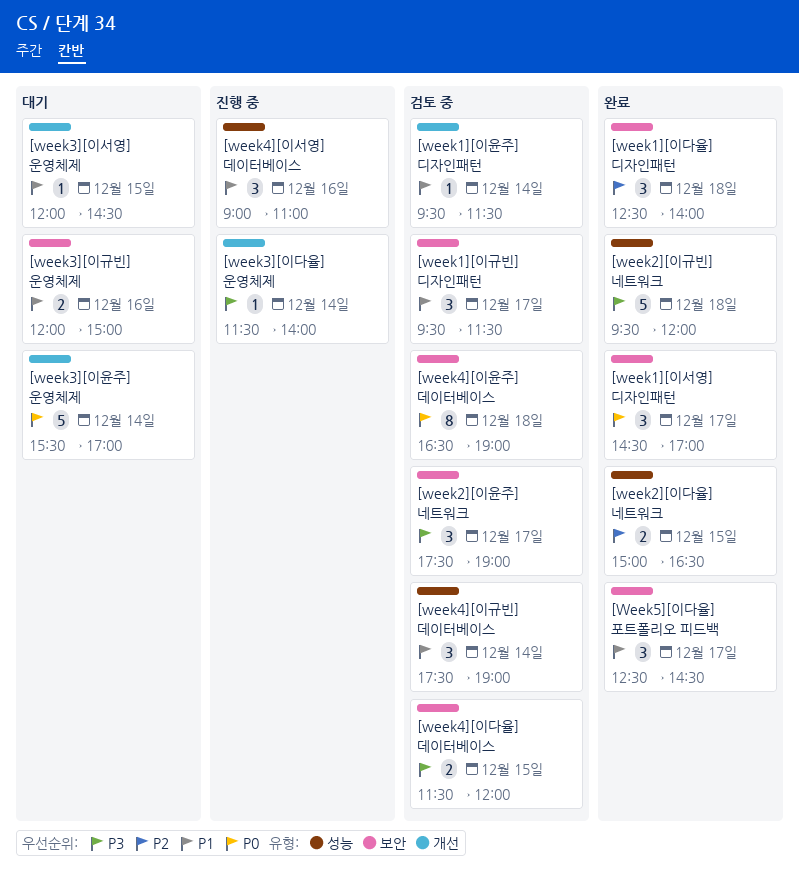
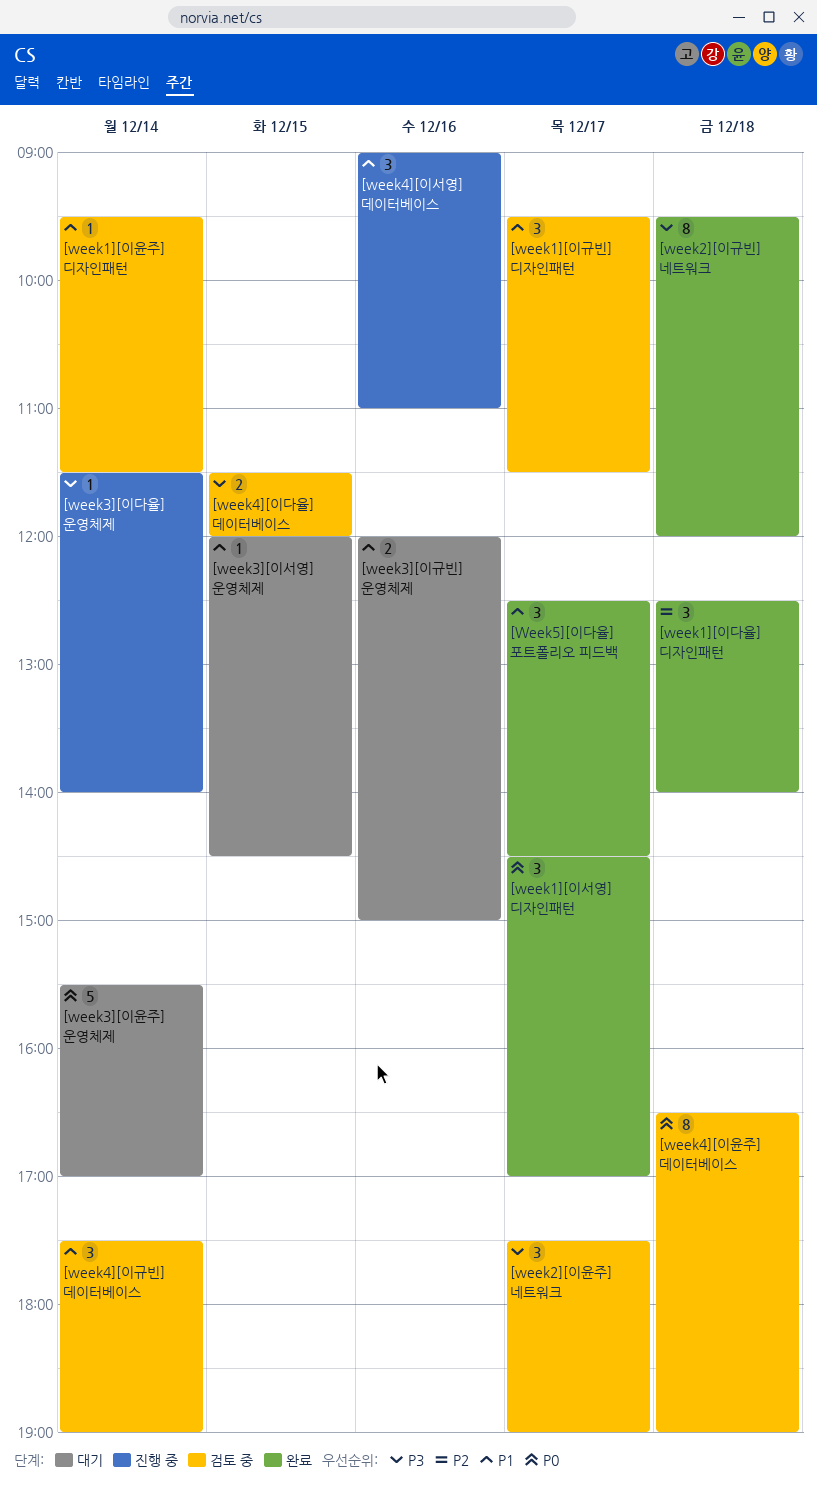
[week2][이규빈] 네트워크, estimate: 5 -> 8
[week2][이다율] 네트워크: present -> none

